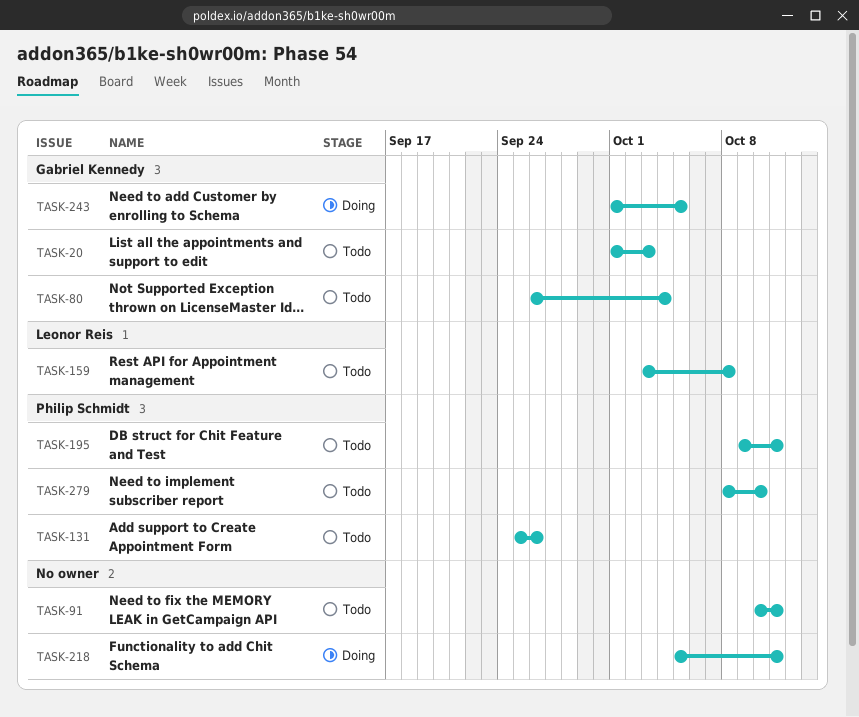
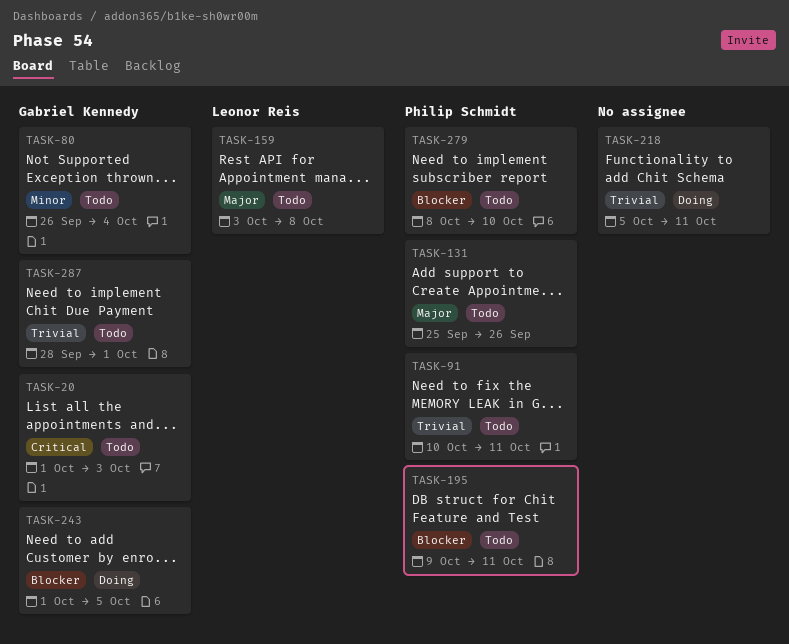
TASK-91, owner: none -> Philip Schmidt
TASK-287: none -> present

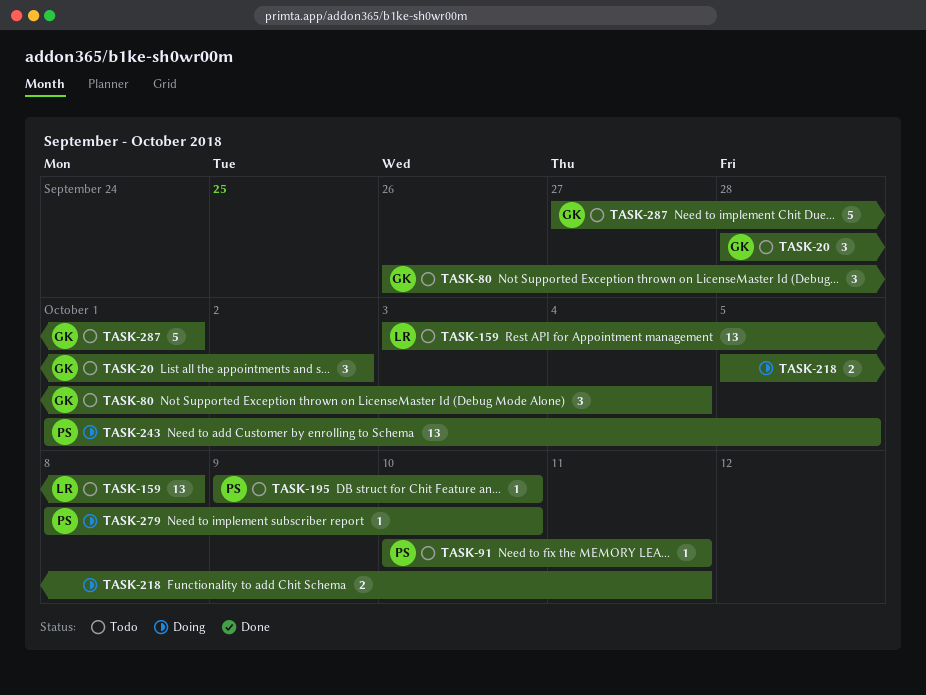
TASK-20, start: Oct 1 -> Sep 28
TASK-20, due: Oct 3 -> Oct 2
TASK-131: present -> none
TASK-195, due: Oct 11 -> Oct 10
TASK-243, owner: Gabriel Kennedy -> Philip Schmidt
TASK-279, status: Todo -> Doing
TASK-287, start: Sep 28 -> Sep 27

